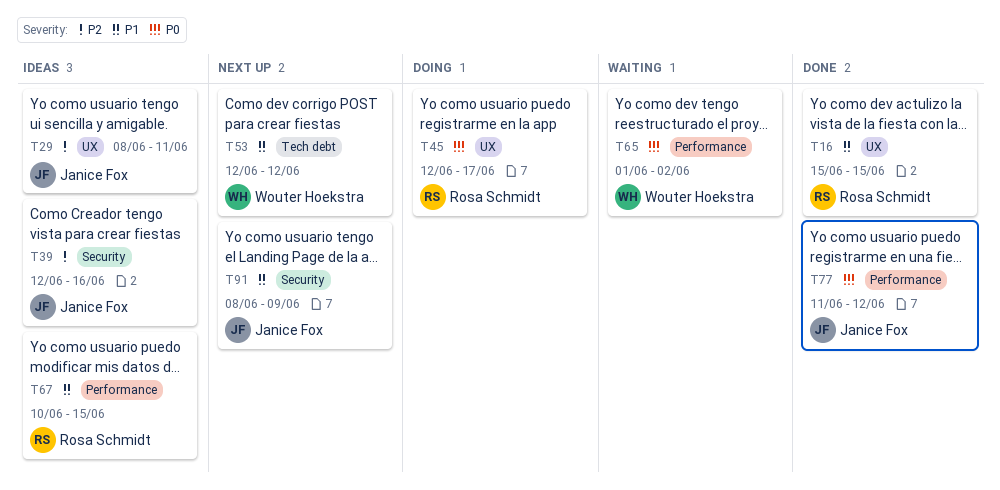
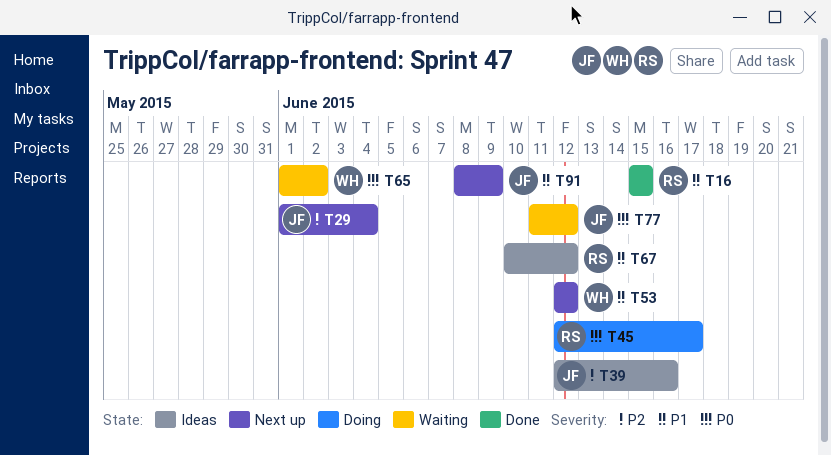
T29, status: Ideas -> Next up
T29, start: Jun 8 -> Jun 1
T29, due: Jun 11 -> Jun 4
T67, due: Jun 15 -> Jun 12
T77, status: Done -> Waiting

